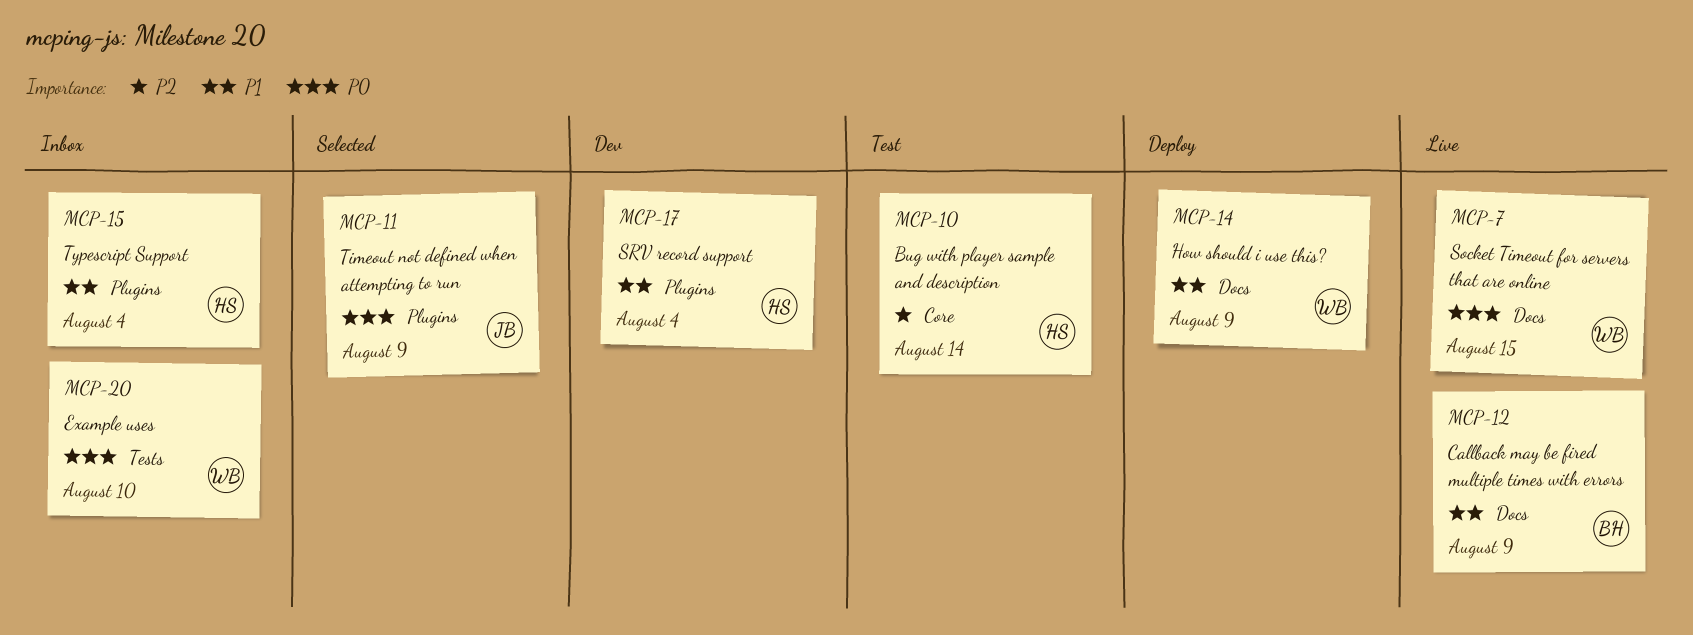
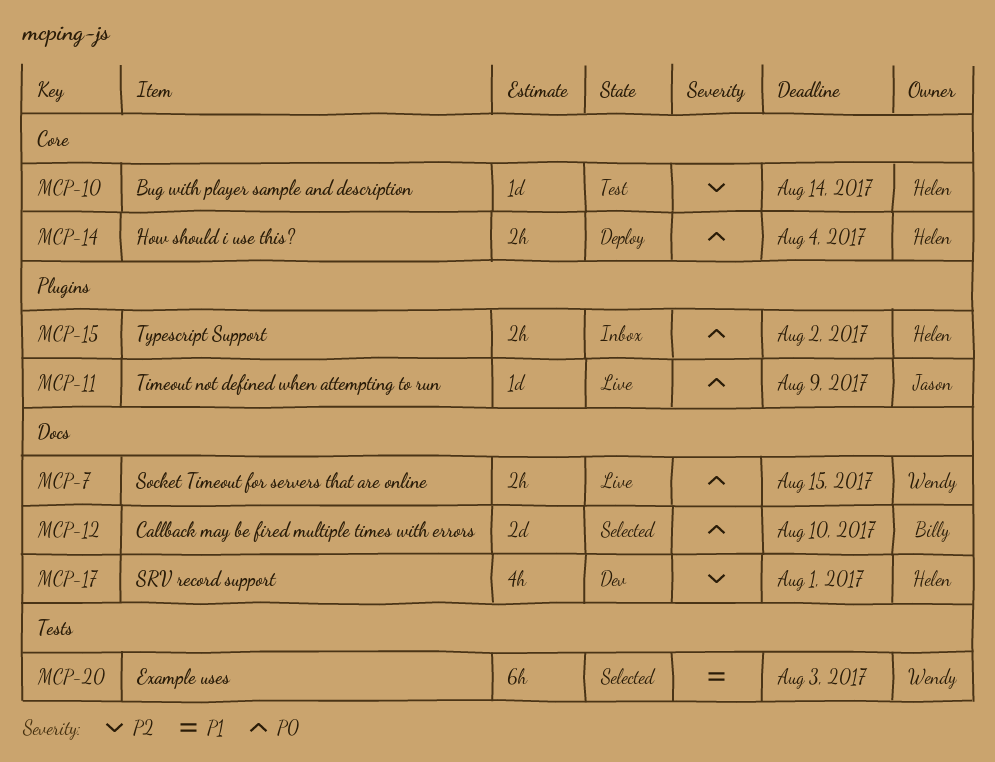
MCP-11, status: Selected -> Live
MCP-12, status: Live -> Selected
MCP-12, priority: P1 -> P0
MCP-12, due: Aug 9 -> Aug 10
MCP-14, owner: Wendy -> Helen
MCP-14, priority: P1 -> P0
MCP-14, label: Docs -> Core
MCP-14, due: Aug 9 -> Aug 4
MCP-15, priority: P1 -> P0
MCP-15, due: Aug 4 -> Aug 2
MCP-17, priority: P1 -> P2
MCP-17, label: Plugins -> Docs
MCP-17, due: Aug 4 -> Aug 1
MCP-20, status: Inbox -> Selected
MCP-20, priority: P0 -> P1
MCP-20, due: Aug 10 -> Aug 3

